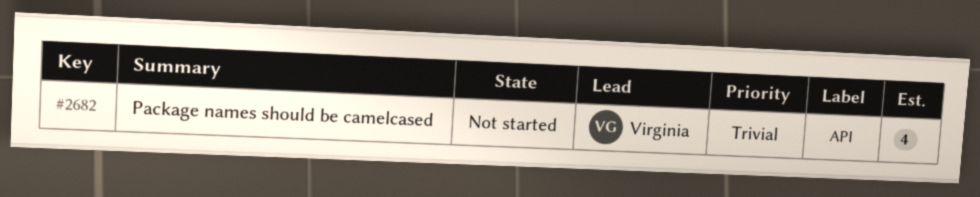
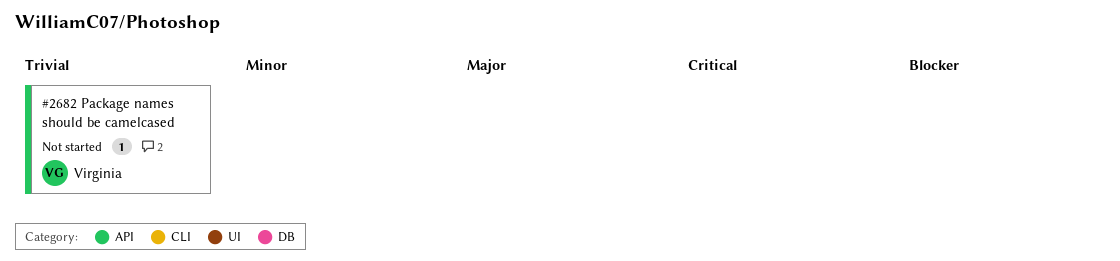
#2682, estimate: 4 -> 1

